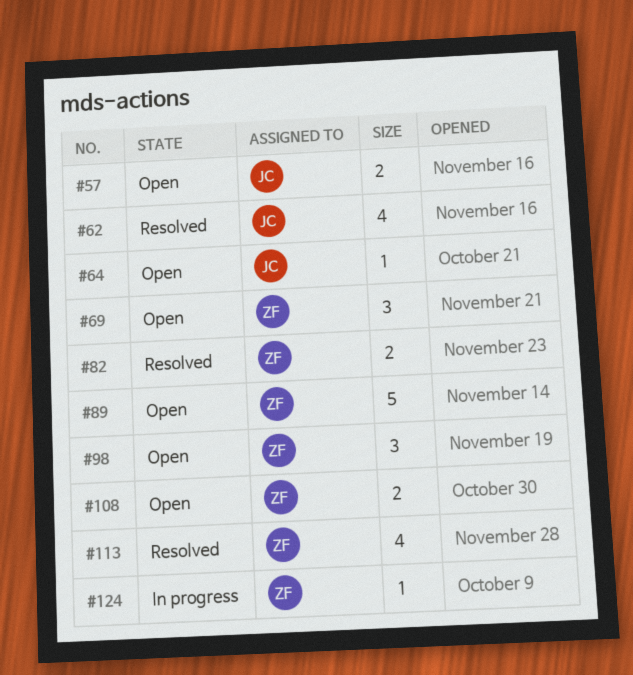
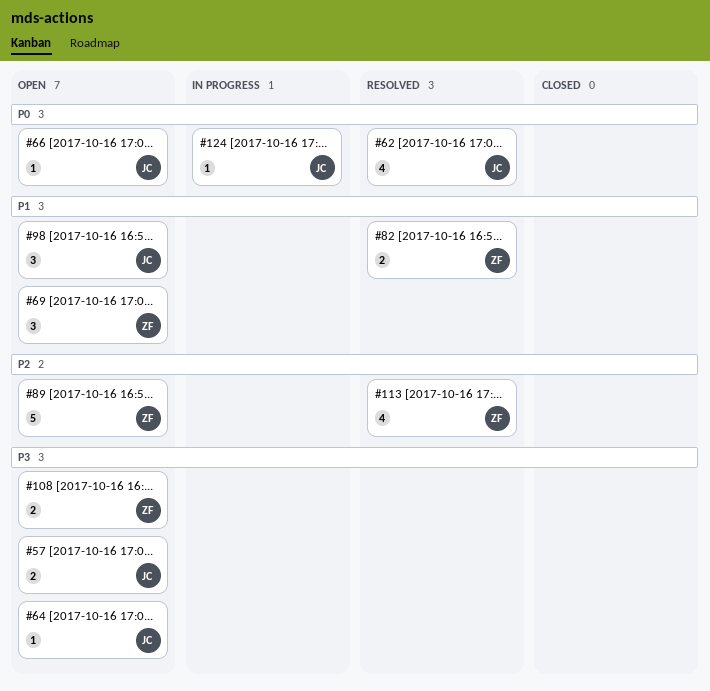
#66: none -> present
#98, owner: ZF -> JC
#124, owner: ZF -> JC

